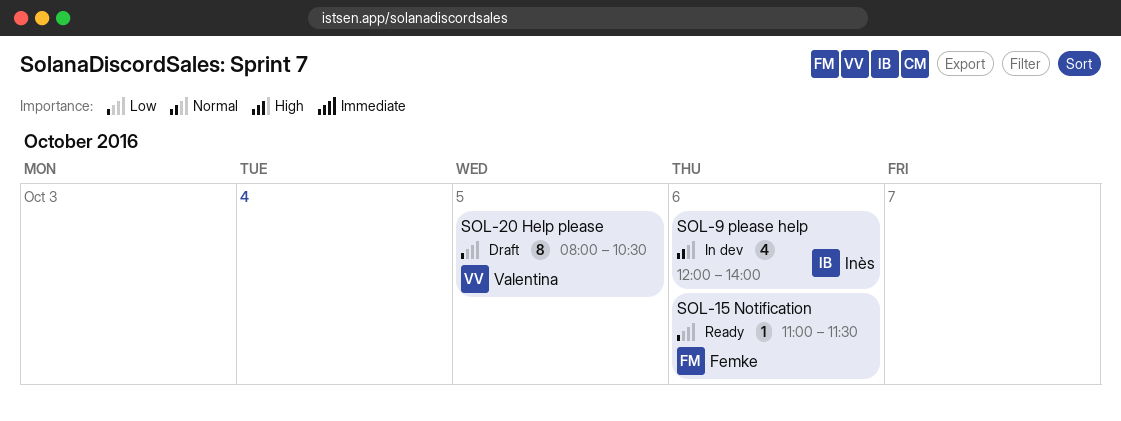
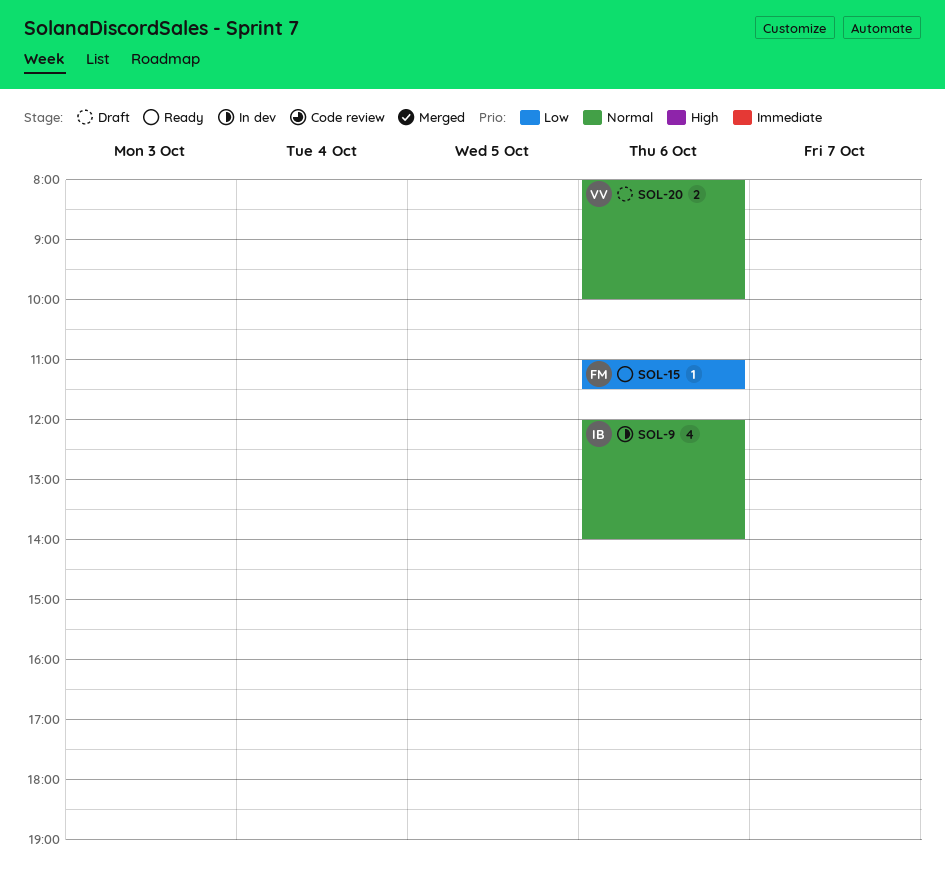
SOL-20, priority: Low -> Normal
SOL-20, estimate: 8 -> 2
SOL-20, day: Oct 5 -> Oct 6
SOL-20, ends: 10:30 -> 10:00

